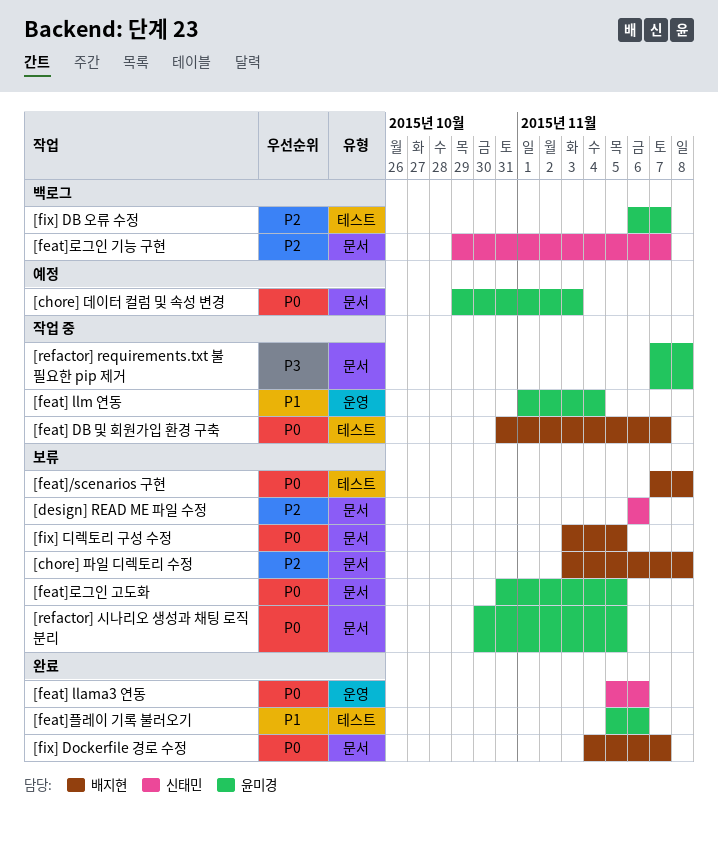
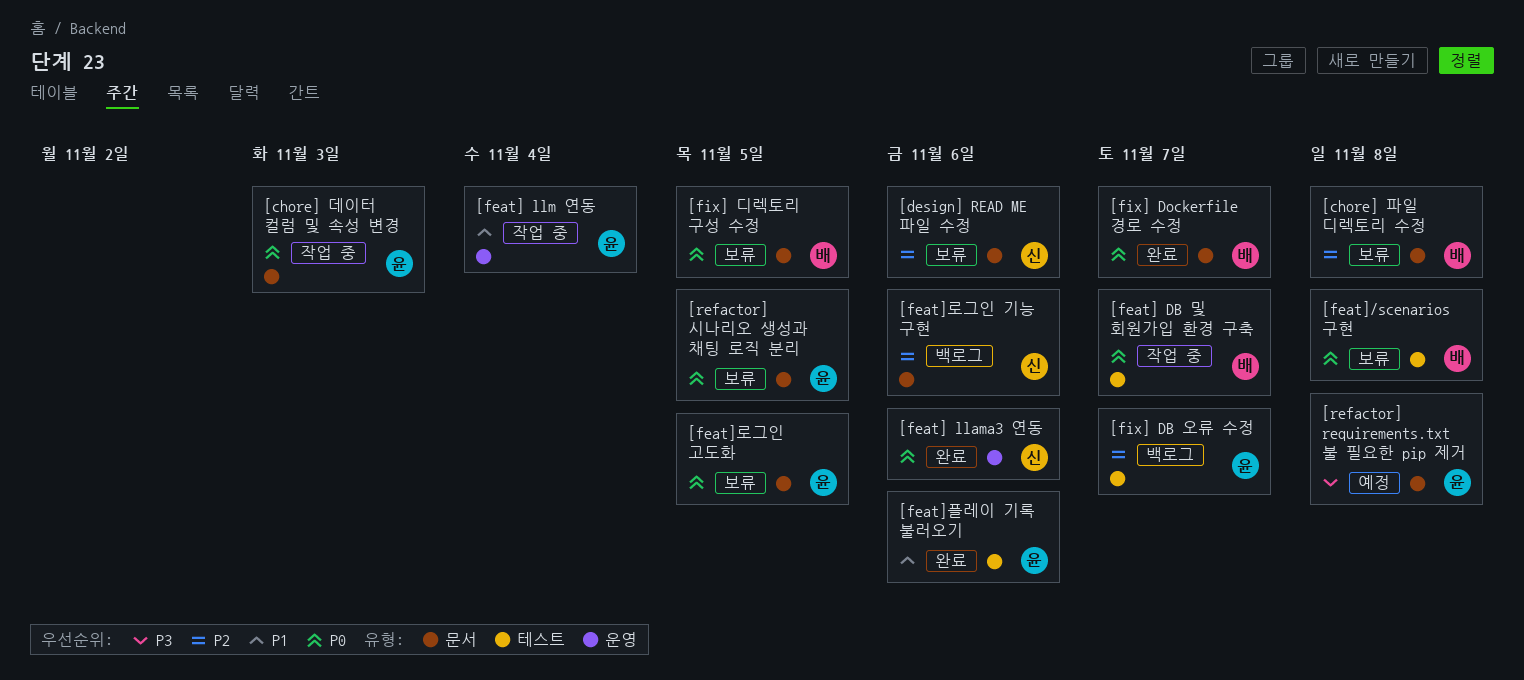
[chore] 데이터 컬럼 및 속성 변경, status: 예정 -> 작업 중
[feat]로그인 기능 구현, due: Nov 7 -> Nov 6
[refactor] requirements.txt 불 필요한 pip 제거, status: 작업 중 -> 예정

